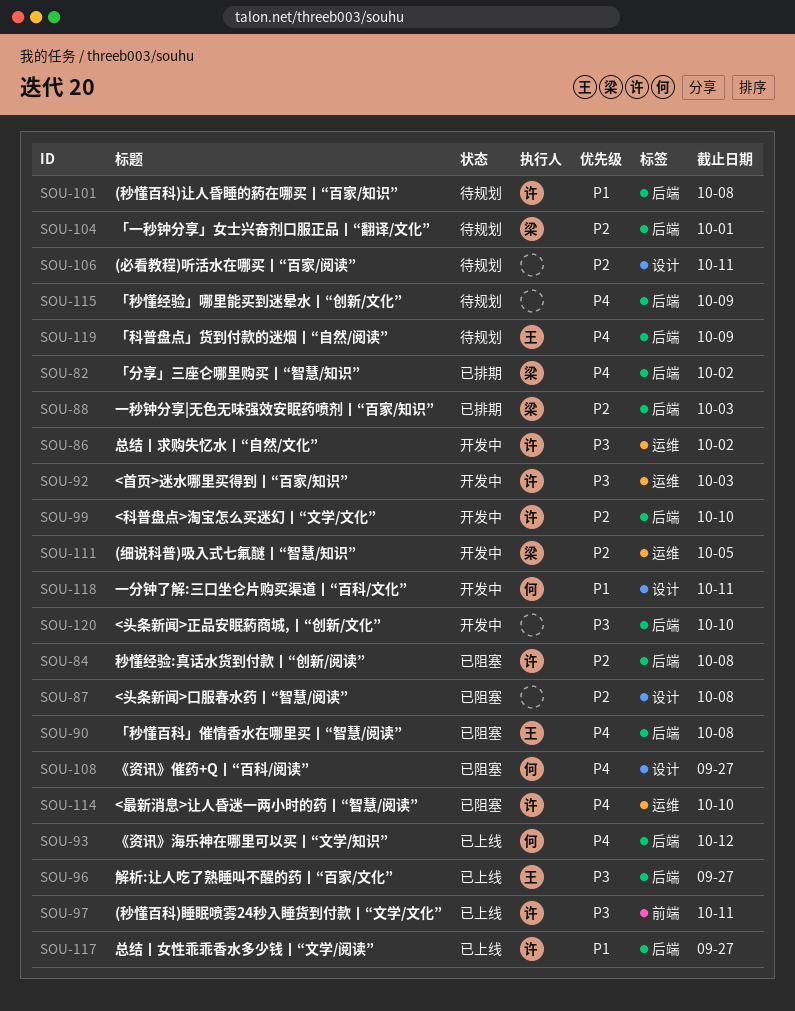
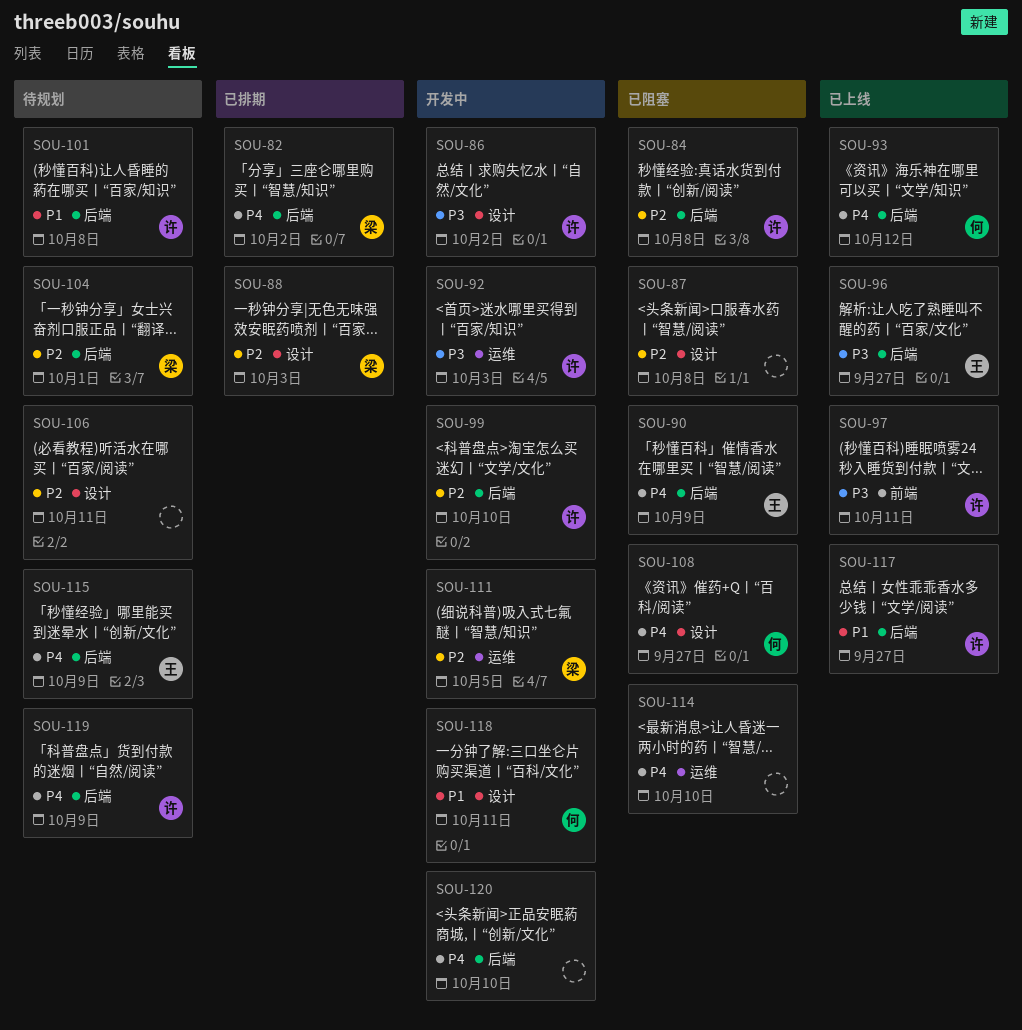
SOU-86, label: 运维 -> 设计
SOU-88, label: 后端 -> 设计
SOU-90, due: Oct 8 -> Oct 9
SOU-114, owner: 许 -> none
SOU-115, owner: none -> 王
SOU-119, owner: 王 -> 许
SOU-120, priority: P3 -> P4

